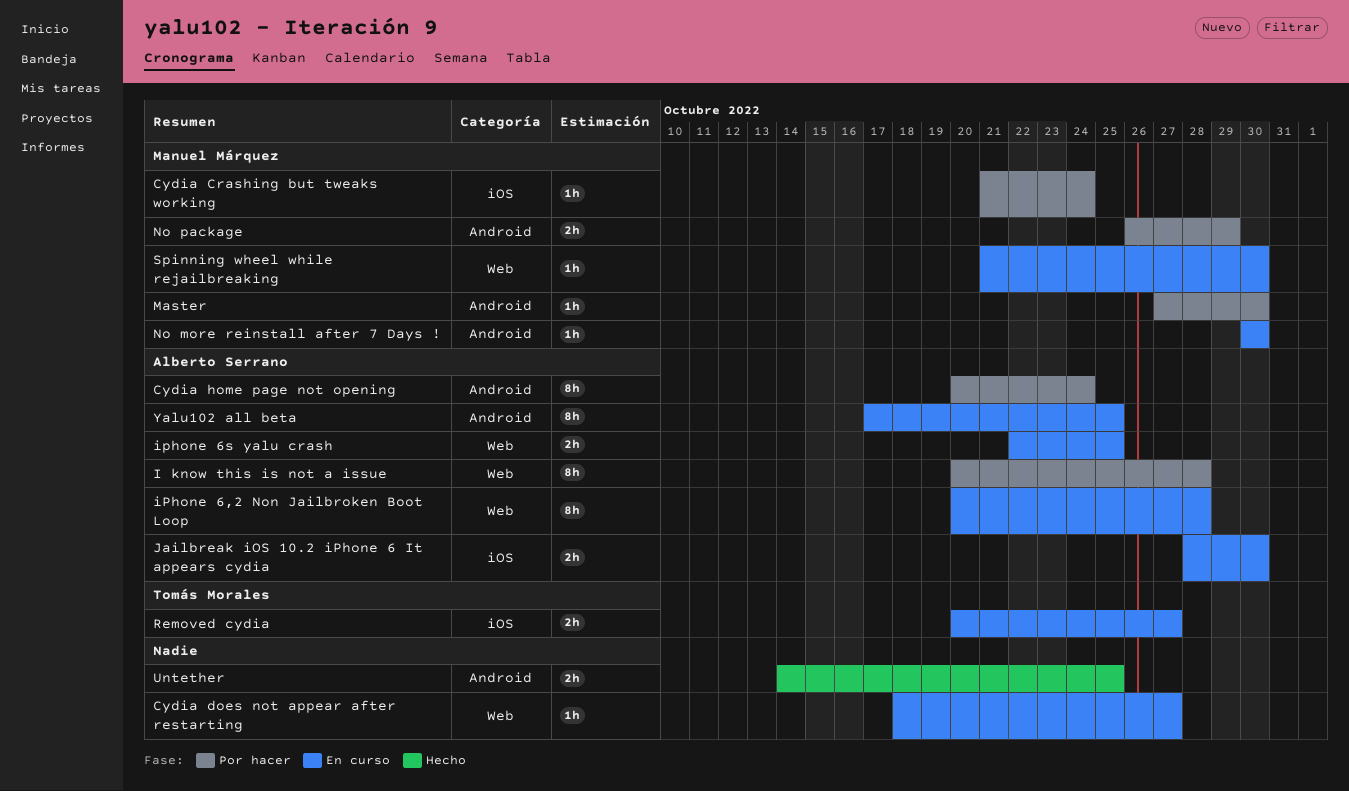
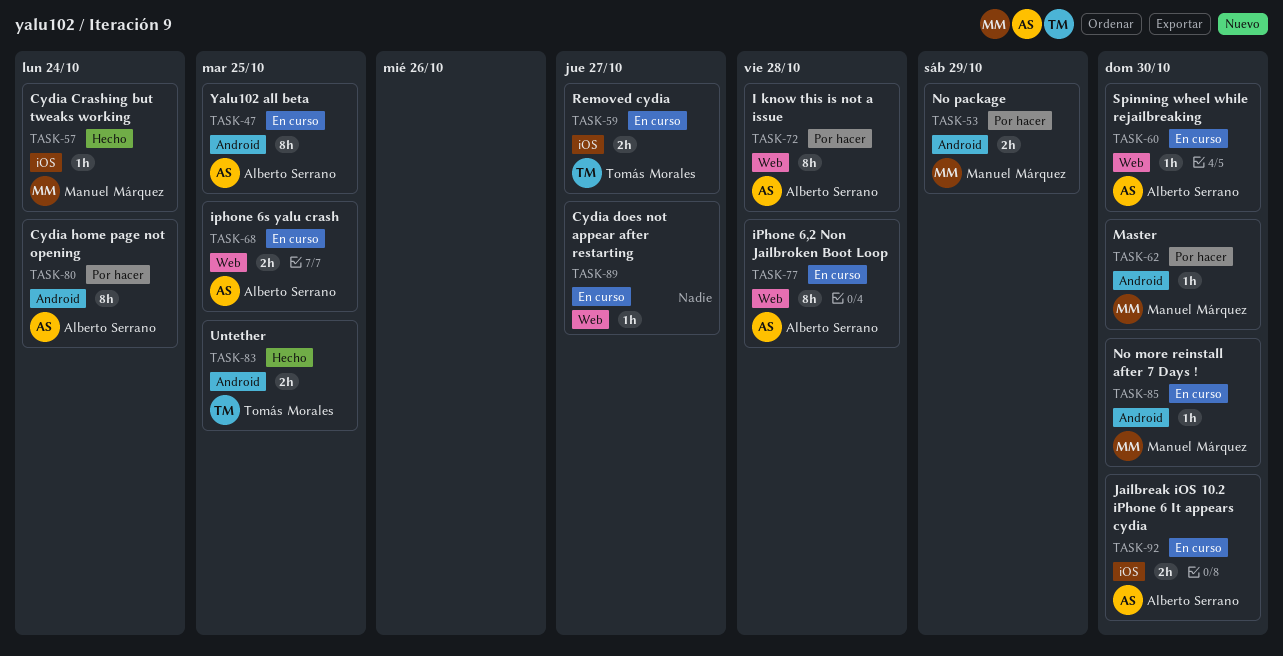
Cydia Crashing but tweaks working, status: Por hacer -> Hecho
Spinning wheel while rejailbreaking, owner: Manuel Márquez -> Alberto Serrano
Untether, owner: none -> Tomás Morales

